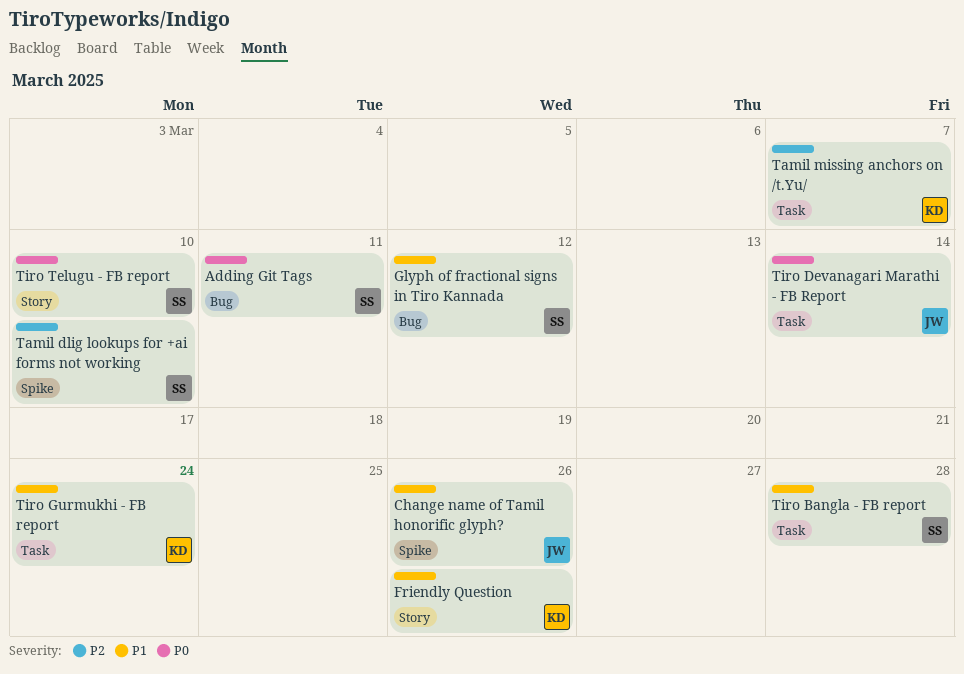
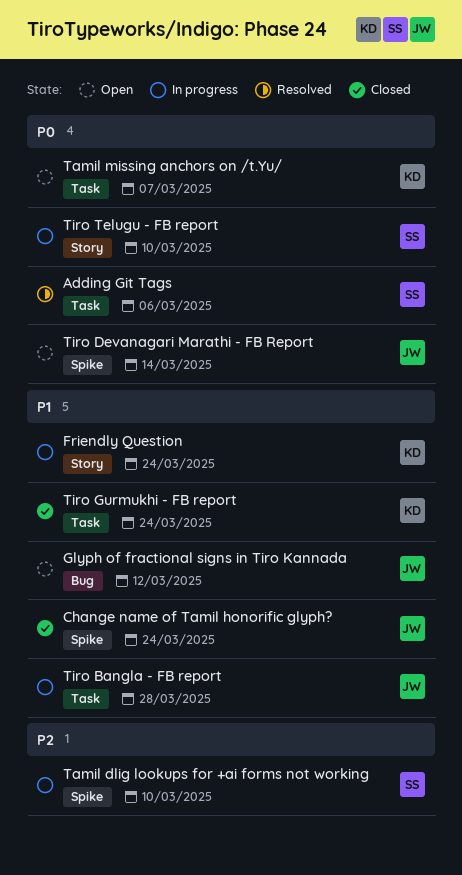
Adding Git Tags, label: Bug -> Task
Adding Git Tags, due: Mar 11 -> Mar 6
Change name of Tamil honorific glyph?, due: Mar 26 -> Mar 24
Friendly Question, due: Mar 26 -> Mar 24
Glyph of fractional signs in Tiro Kannada, owner: SS -> JW
Tamil missing anchors on /t.Yu/, priority: P2 -> P0
Tiro Bangla - FB report, owner: SS -> JW
Tiro Devanagari Marathi - FB Report, label: Task -> Spike

